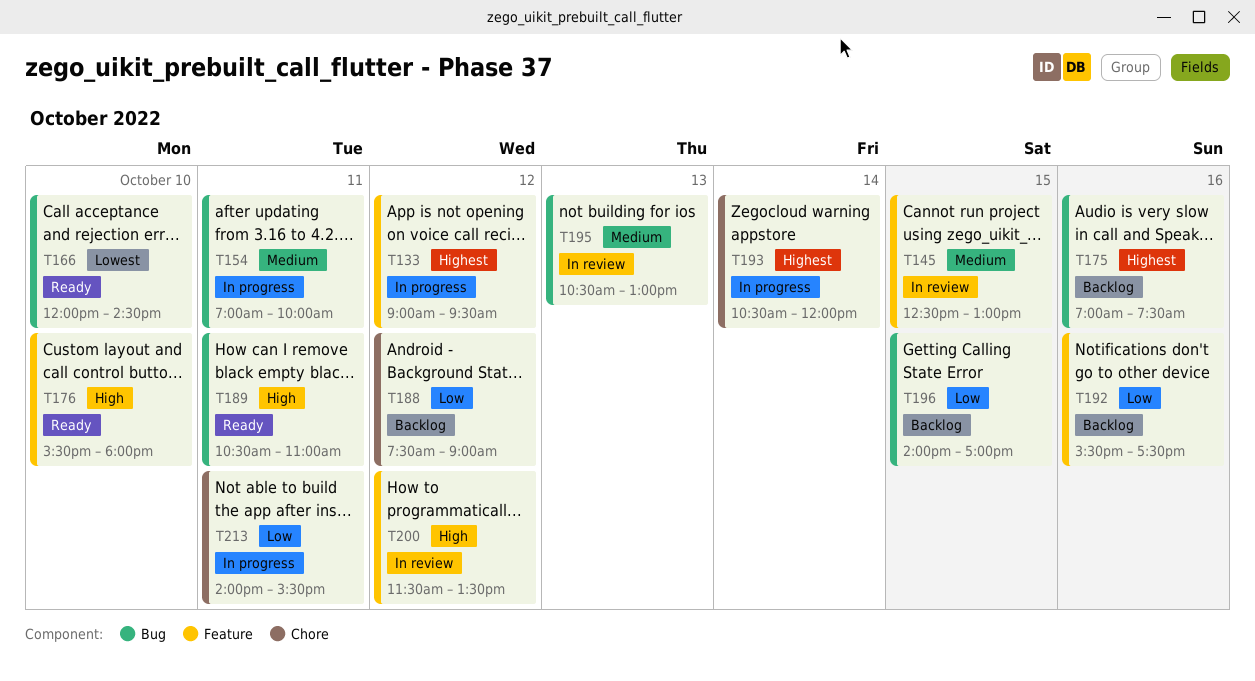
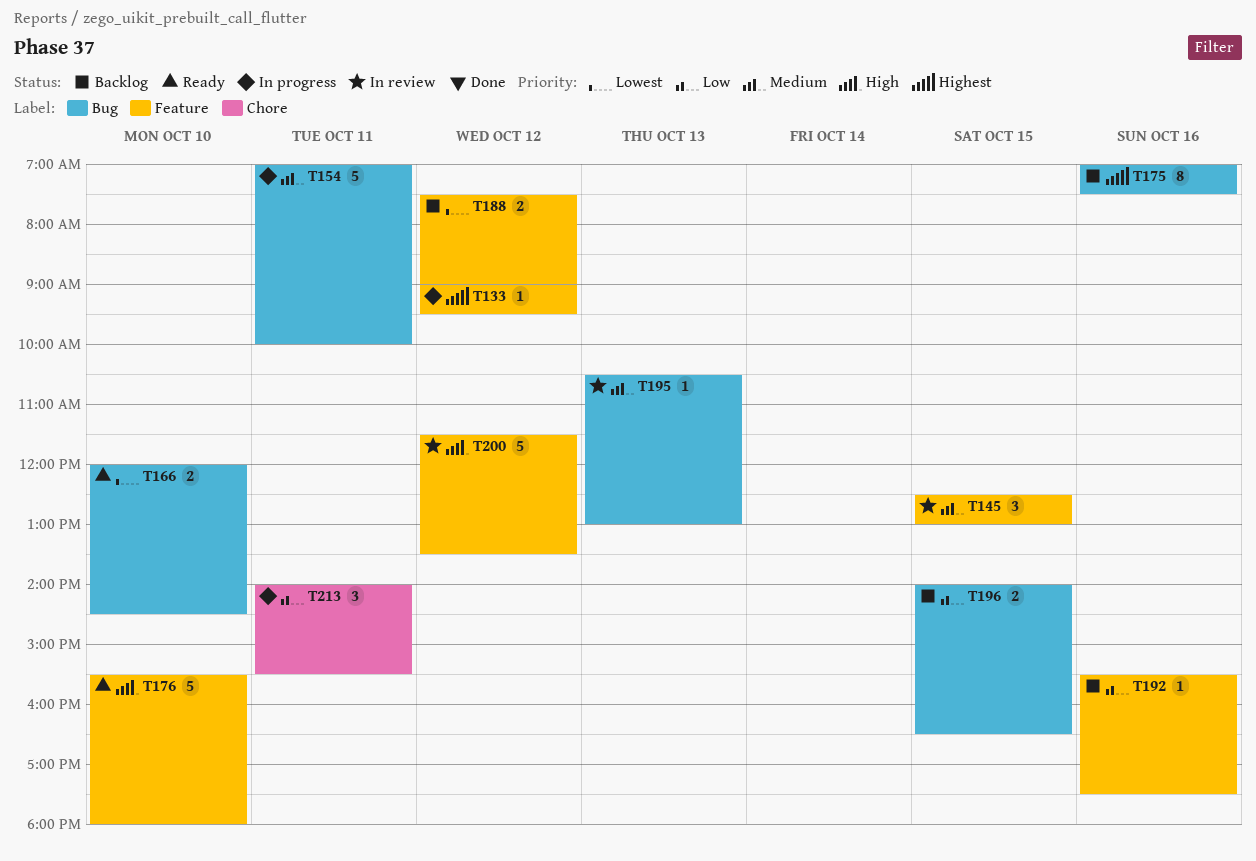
T188, priority: Low -> Lowest
T188, label: Chore -> Feature
T189: present -> none
T193: present -> none
T196, ends: 17:00 -> 16:30

